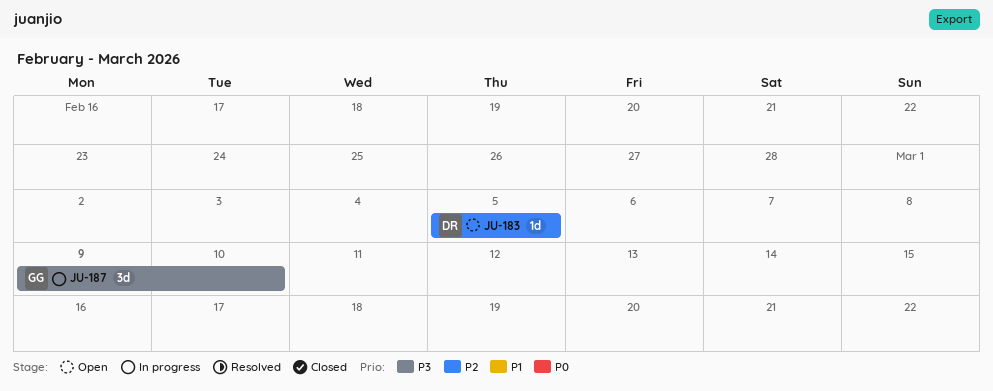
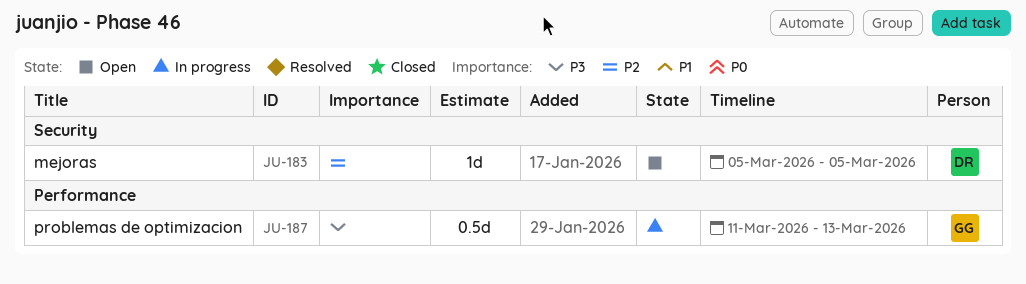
JU-187, estimate: 3d -> 0.5d
JU-187, start: Mar 9 -> Mar 11
JU-187, due: Mar 10 -> Mar 13

